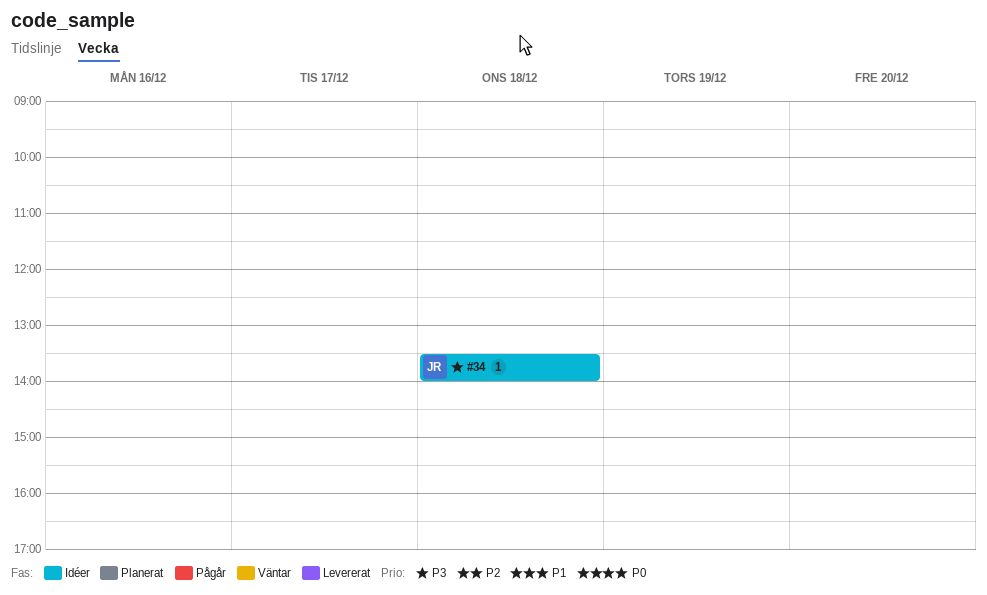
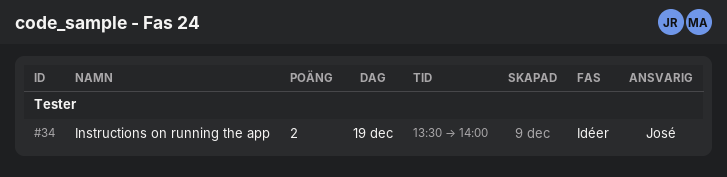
#34, estimate: 1 -> 2
#34, day: Dec 18 -> Dec 19

